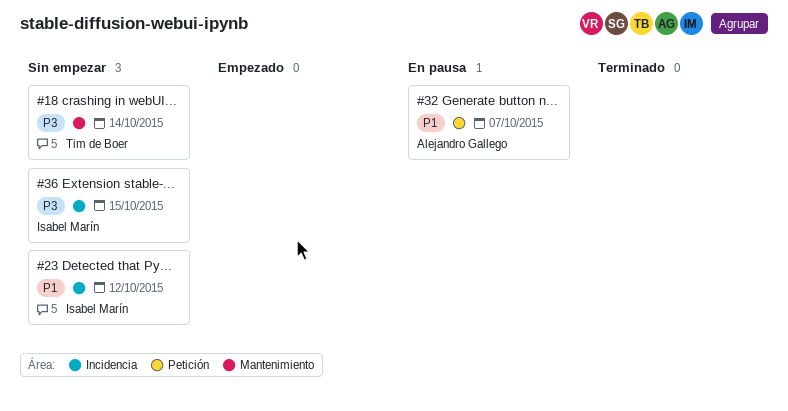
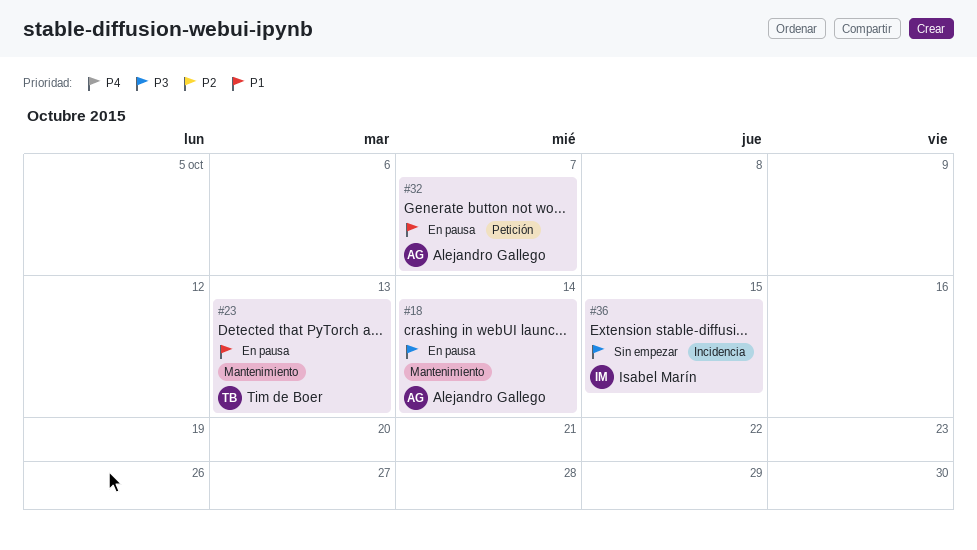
#18, status: Sin empezar -> En pausa
#18, owner: Tim de Boer -> Alejandro Gallego
#23, status: Sin empezar -> En pausa
#23, owner: Isabel Marín -> Tim de Boer
#23, label: Incidencia -> Mantenimiento
#23, due: Oct 12 -> Oct 13

